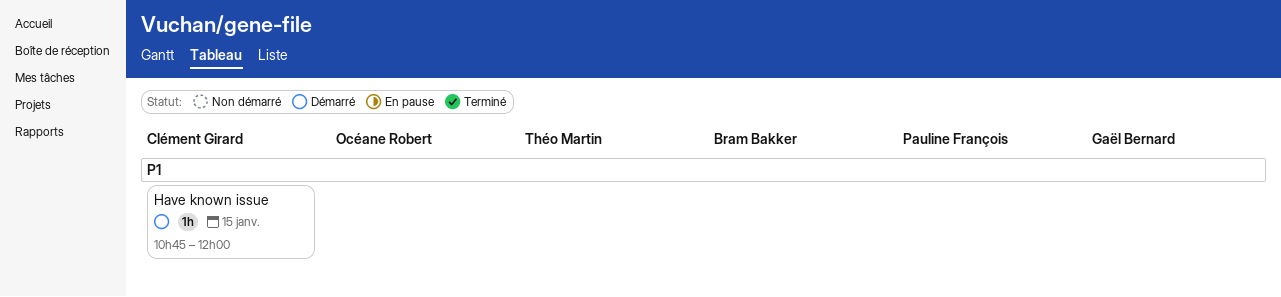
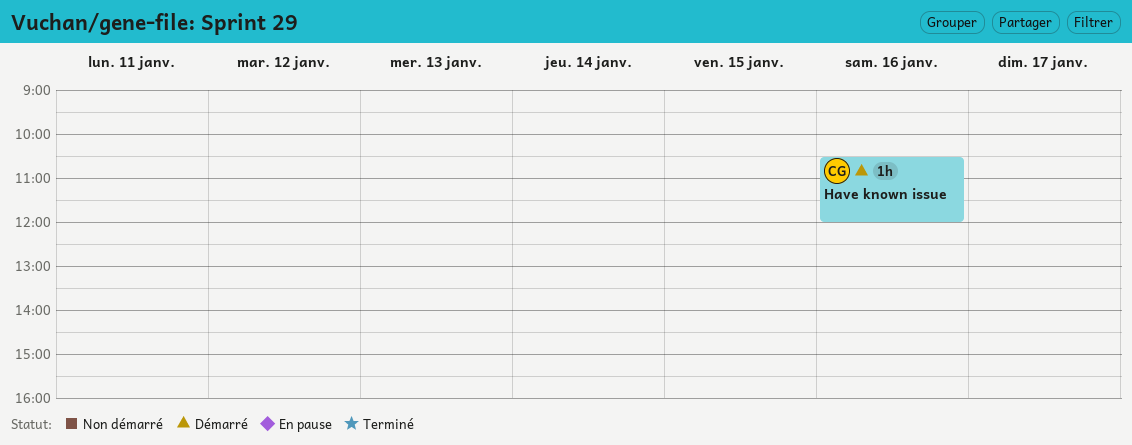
Have known issue, day: Jan 15 -> Jan 16
Have known issue, begins: 10:45 -> 10:30

